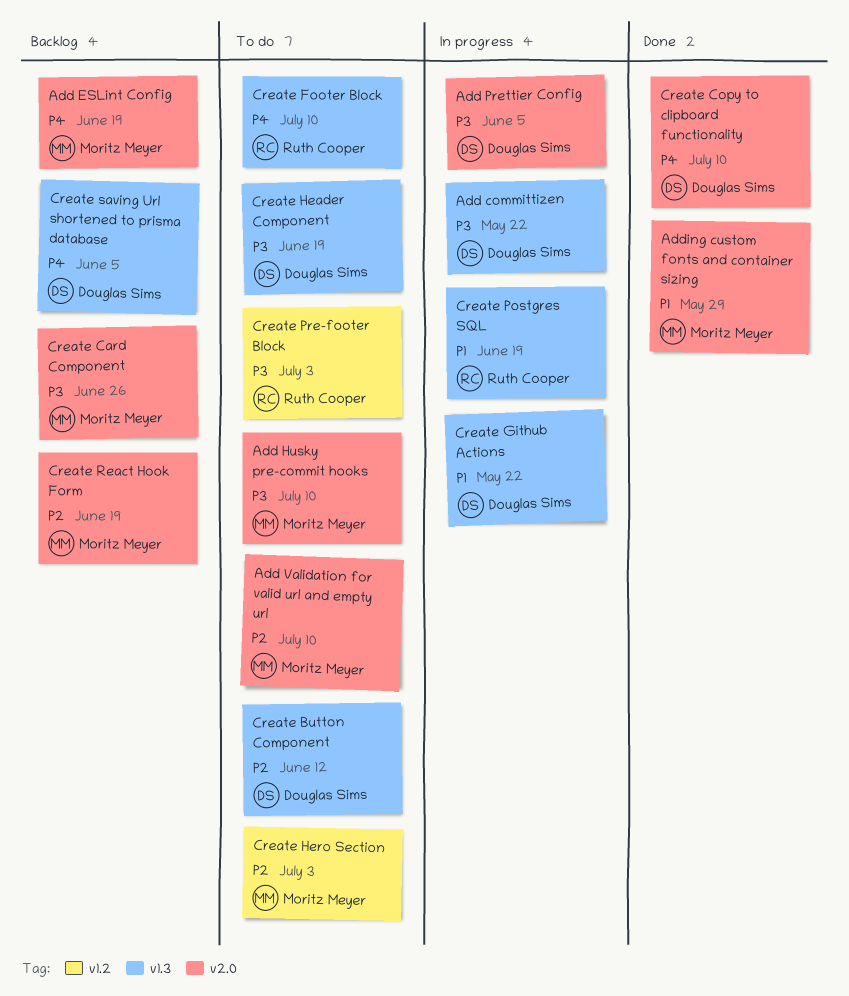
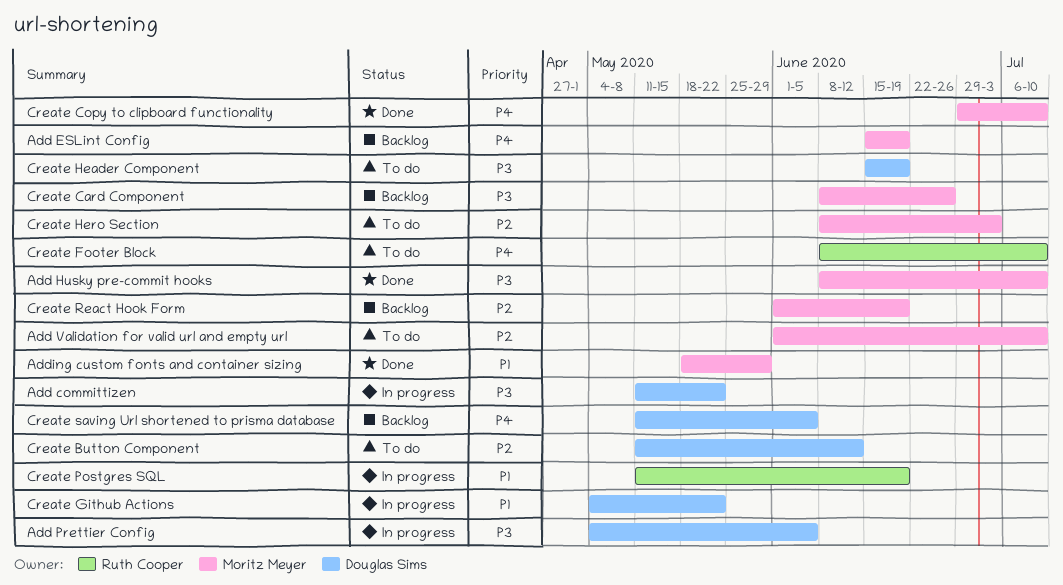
Add Husky pre-commit hooks, status: To do -> Done
Create Copy to clipboard functionality, owner: Douglas Sims -> Moritz Meyer
Create Pre-footer Block: present -> none

